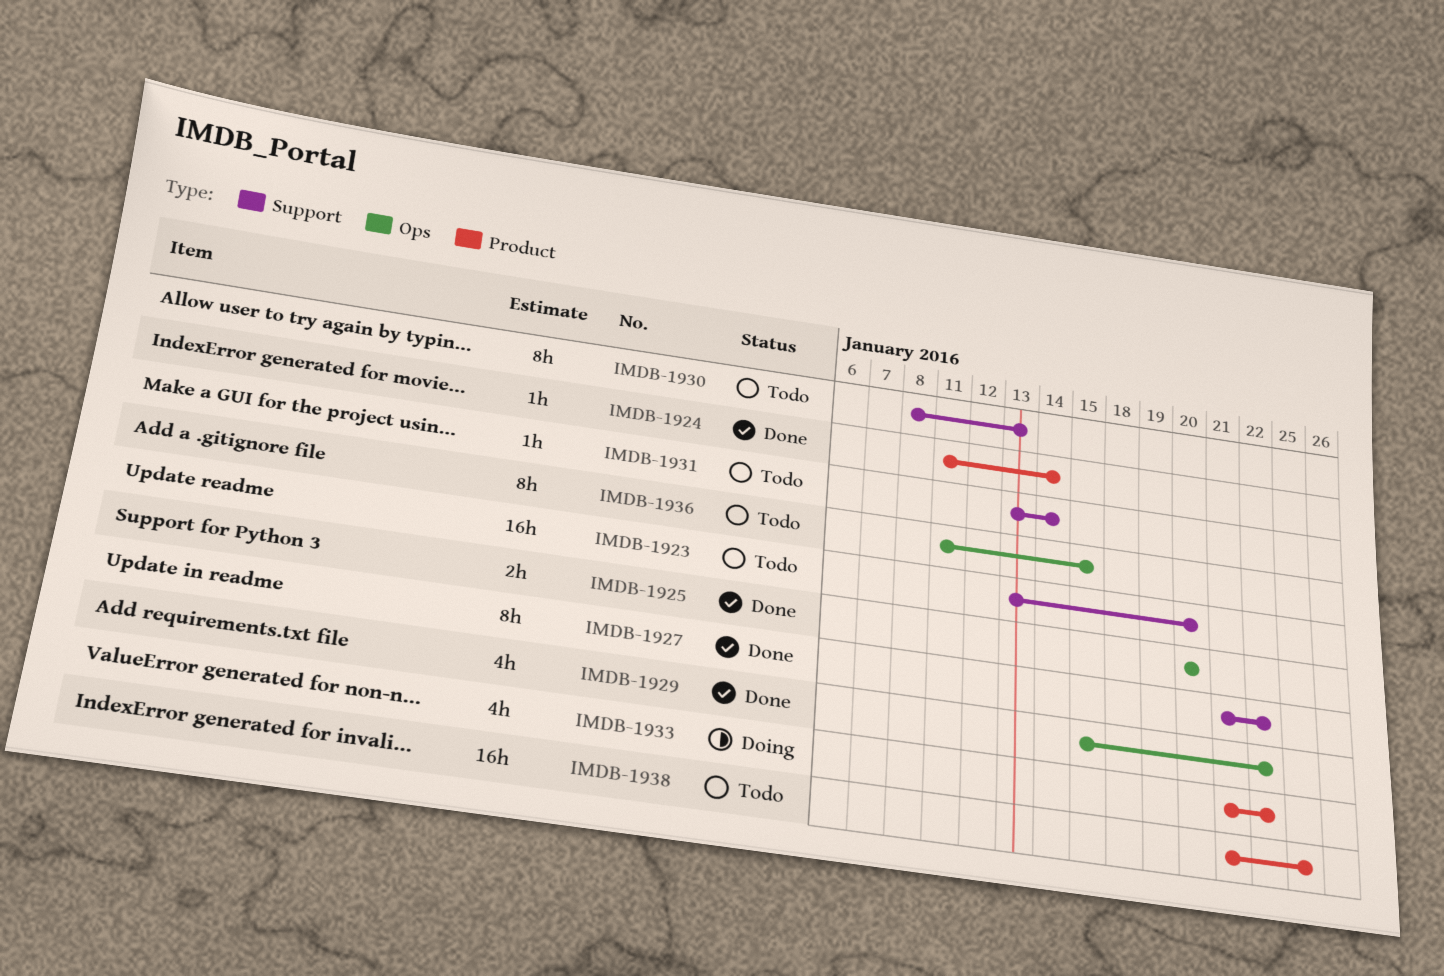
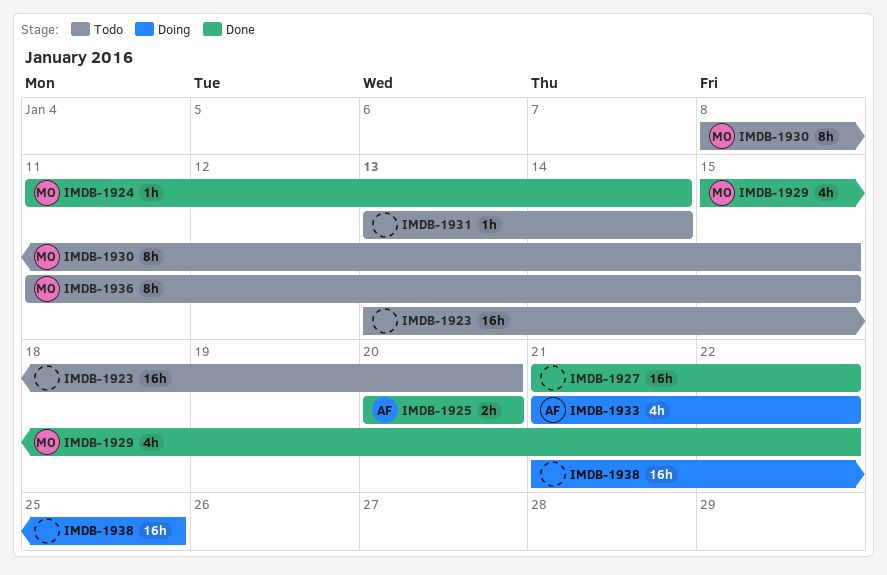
IMDB-1927, estimate: 8h -> 16h
IMDB-1930, due: Jan 13 -> Jan 15
IMDB-1938, status: Todo -> Doing

